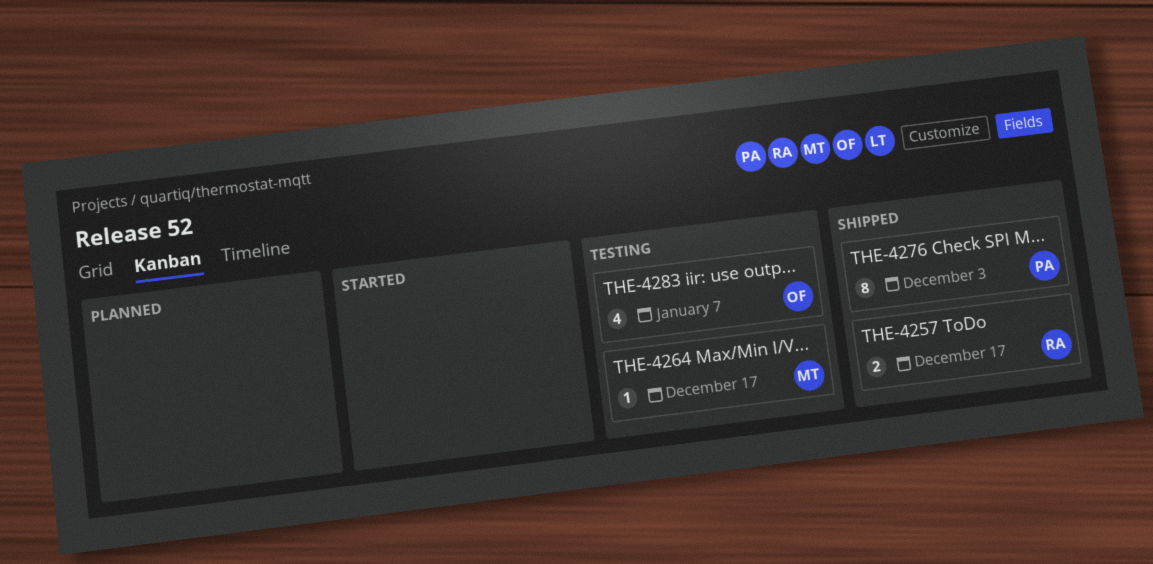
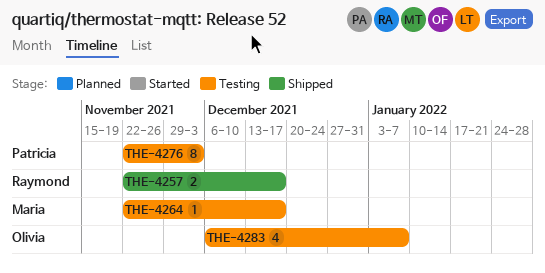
THE-4276, status: Shipped -> Testing

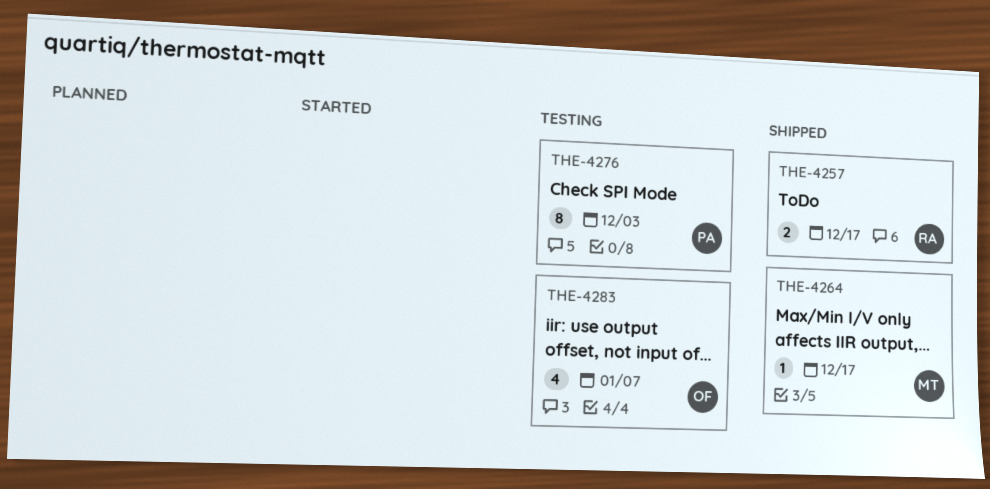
THE-4264, status: Testing -> Shipped

